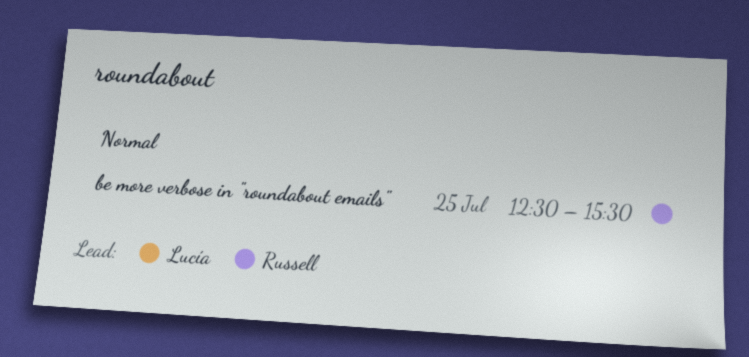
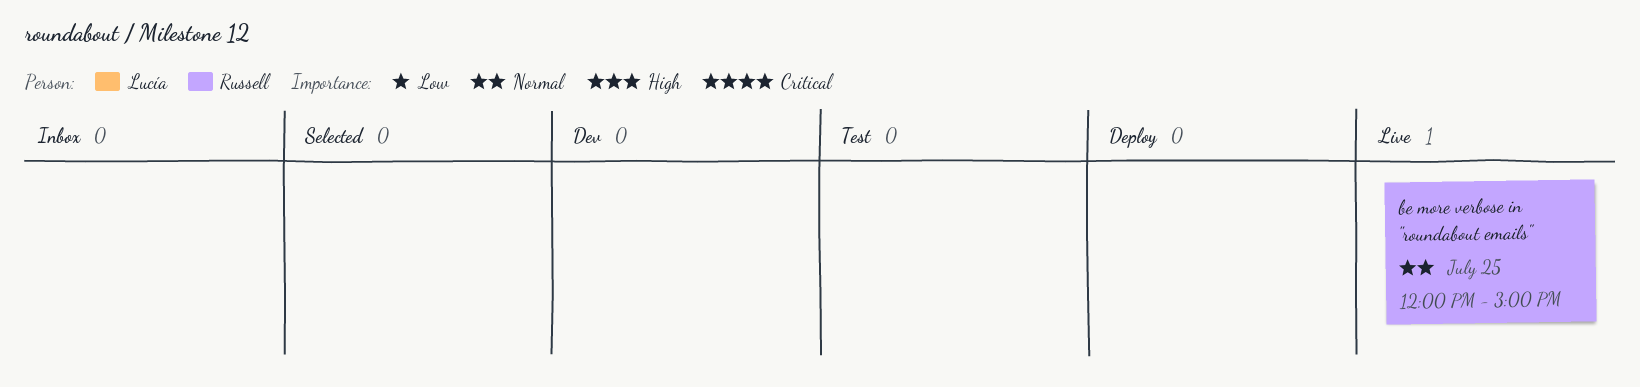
be more verbose in "roundabout emails", begins: 12:30 -> 12:00
be more verbose in "roundabout emails", ends: 15:30 -> 15:00

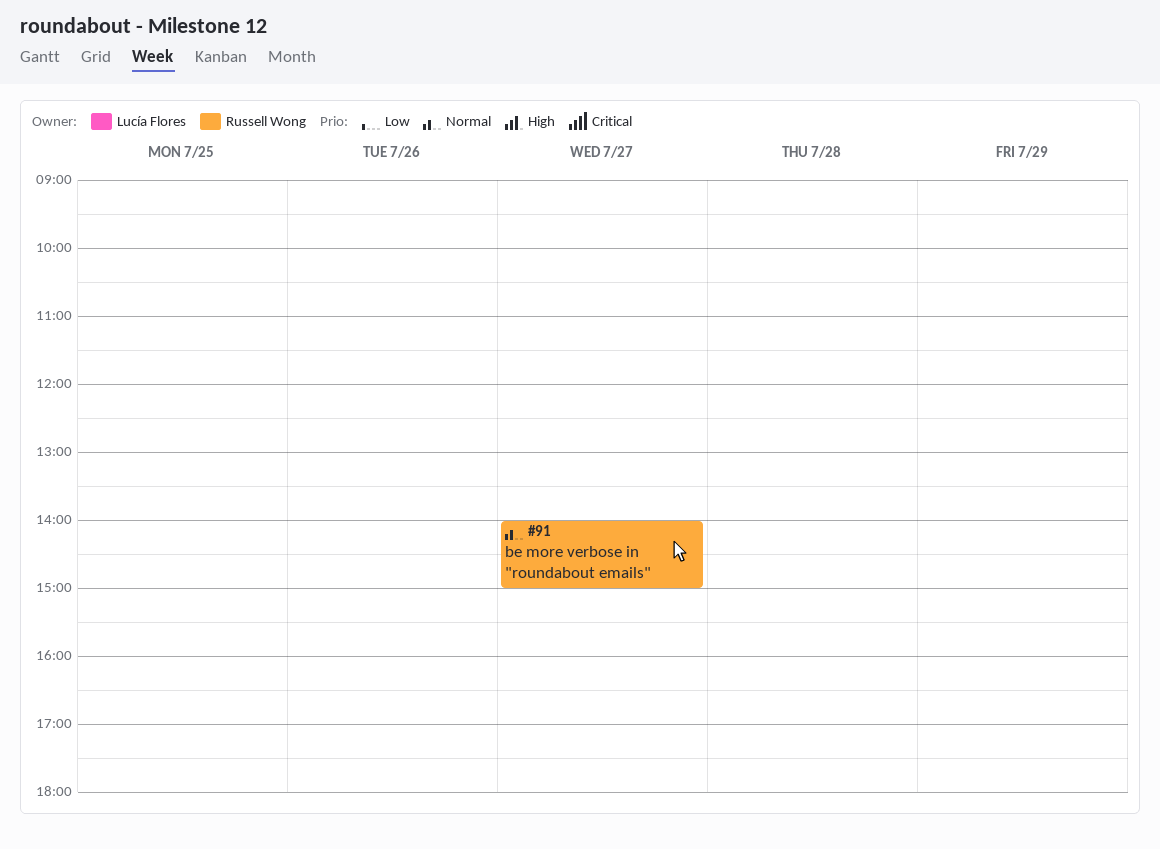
be more verbose in "roundabout emails", day: Jul 25 -> Jul 27
be more verbose in "roundabout emails", begins: 12:00 -> 14:00

